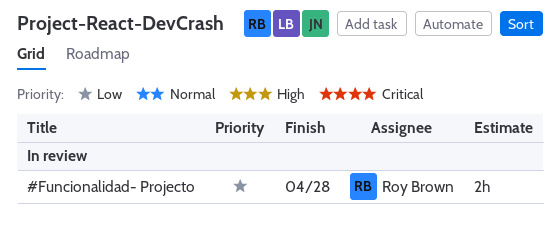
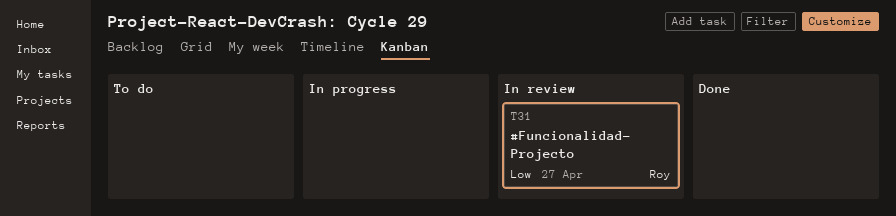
#Funcionalidad- Projecto, due: Apr 28 -> Apr 27

